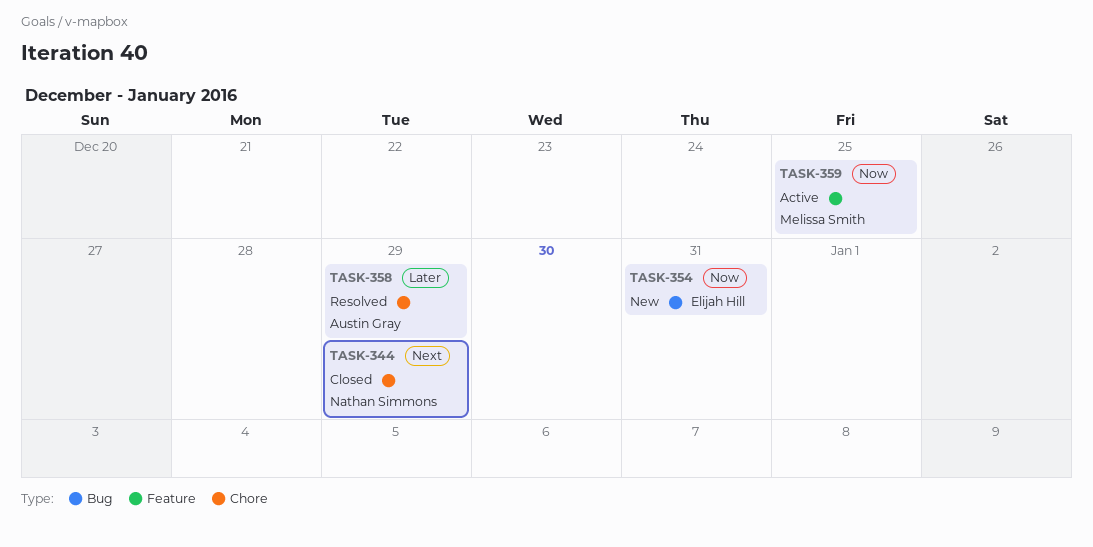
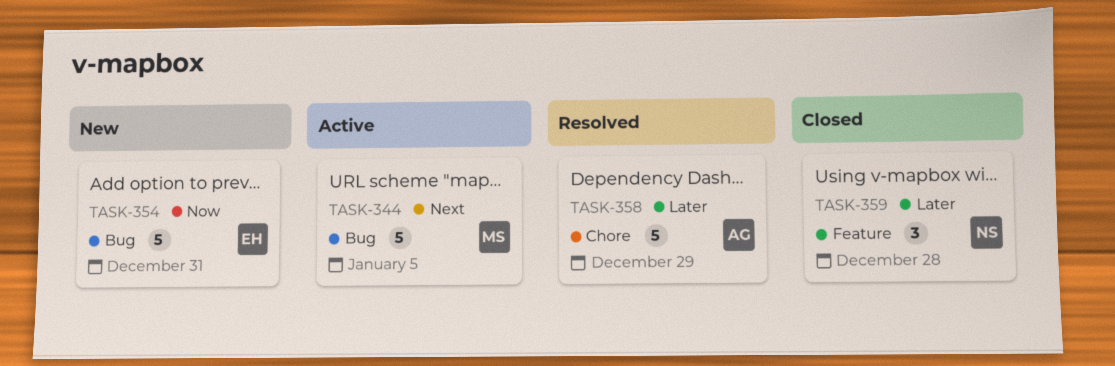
TASK-344, status: Closed -> Active
TASK-344, owner: Nathan Simmons -> Melissa Smith
TASK-344, label: Chore -> Bug
TASK-344, due: Dec 29 -> Jan 5
TASK-359, status: Active -> Closed
TASK-359, owner: Melissa Smith -> Nathan Simmons
TASK-359, priority: Now -> Later
TASK-359, due: Dec 25 -> Dec 28

